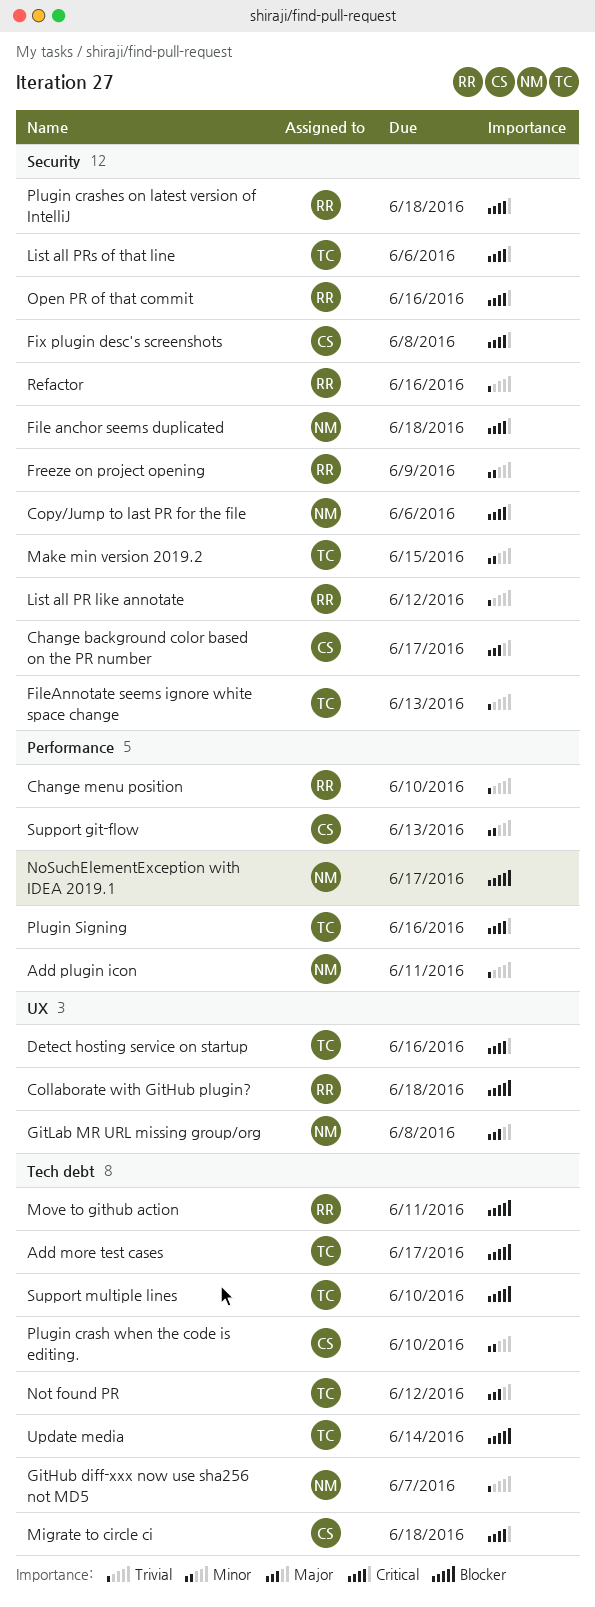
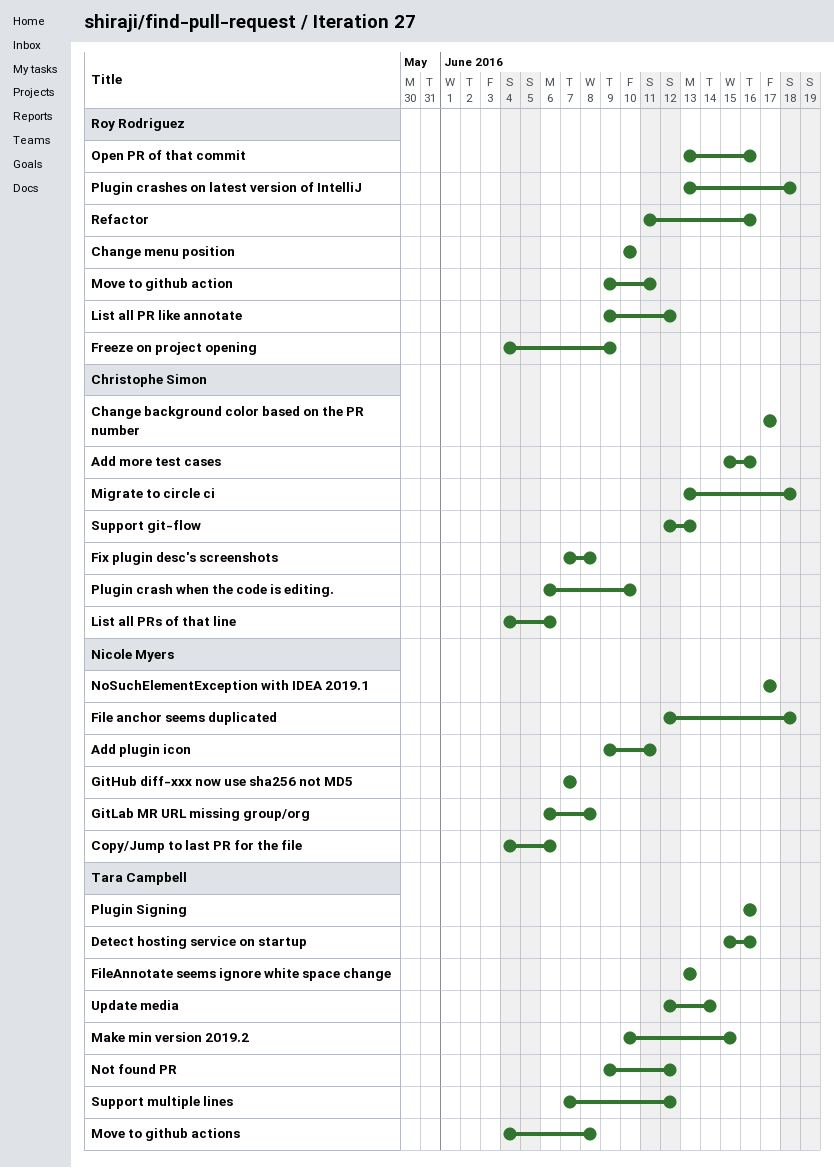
Add more test cases, owner: Tara Campbell -> Christophe Simon
Add more test cases, due: Jun 17 -> Jun 16
Collaborate with GitHub plugin?: present -> none
List all PRs of that line, owner: Tara Campbell -> Christophe Simon
Move to github actions: none -> present
Support multiple lines, due: Jun 10 -> Jun 12

